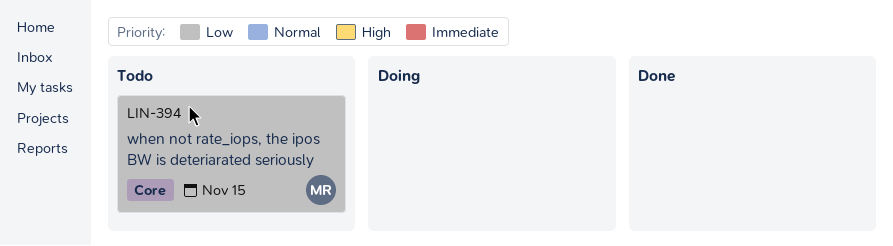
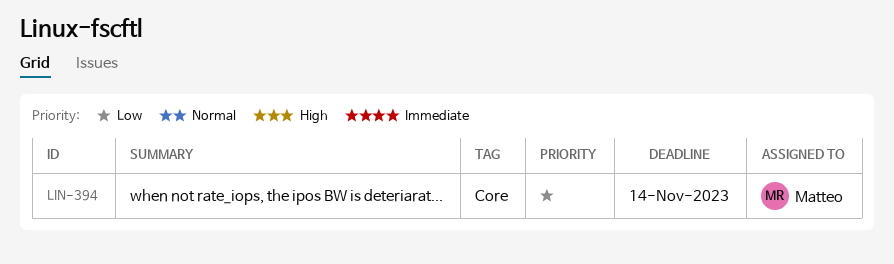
LIN-394, due: Nov 15 -> Nov 14

